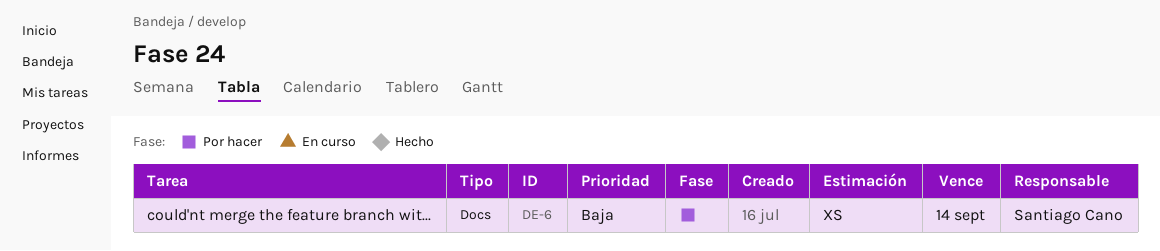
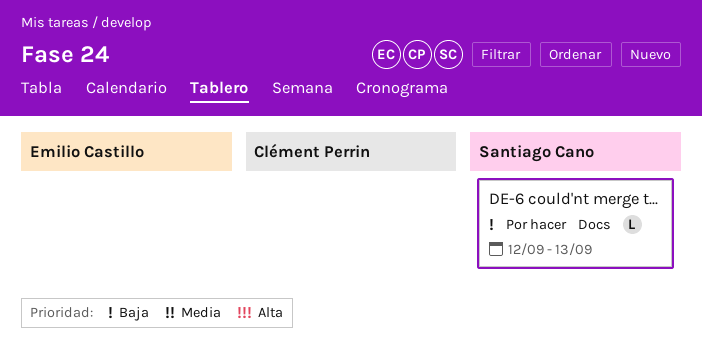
DE-6, estimate: XS -> L
DE-6, due: Sep 14 -> Sep 13

